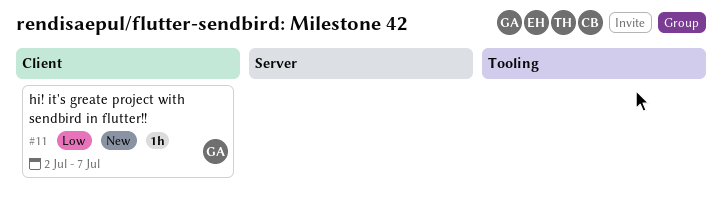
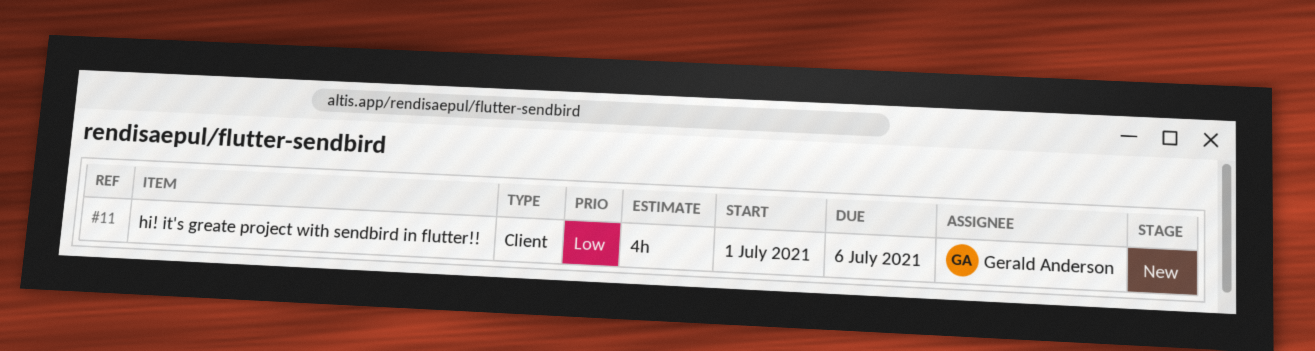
#11, estimate: 1h -> 4h
#11, start: Jul 2 -> Jul 1
#11, due: Jul 7 -> Jul 6

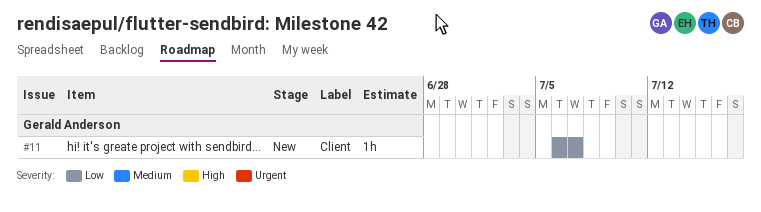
#11, estimate: 4h -> 1h
#11, start: Jul 1 -> Jul 6
#11, due: Jul 6 -> Jul 7

